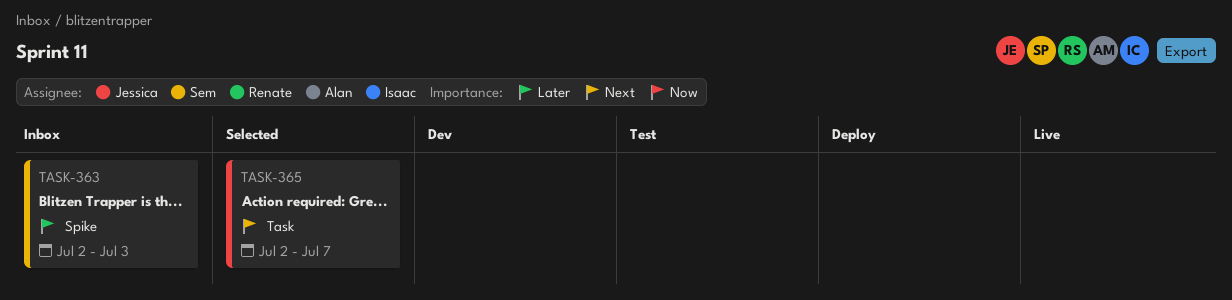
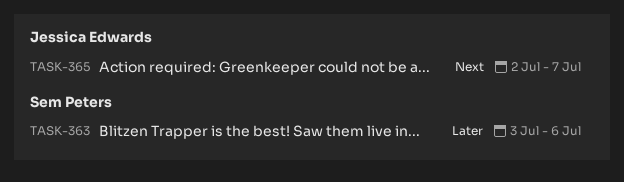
TASK-363, start: Jul 2 -> Jul 3
TASK-363, due: Jul 3 -> Jul 6

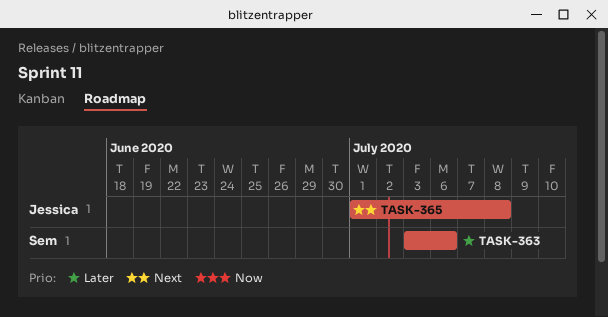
TASK-365, start: Jul 2 -> Jul 1
TASK-365, due: Jul 7 -> Jul 8

